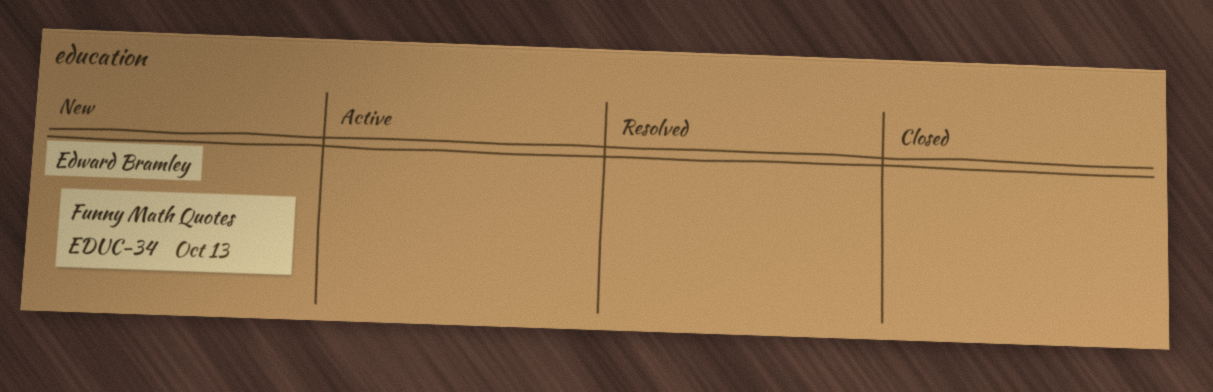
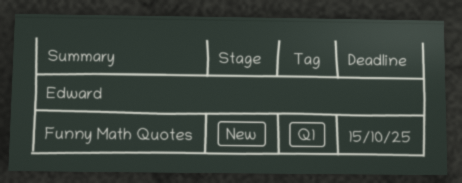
Funny Math Quotes, due: Oct 13 -> Oct 15

